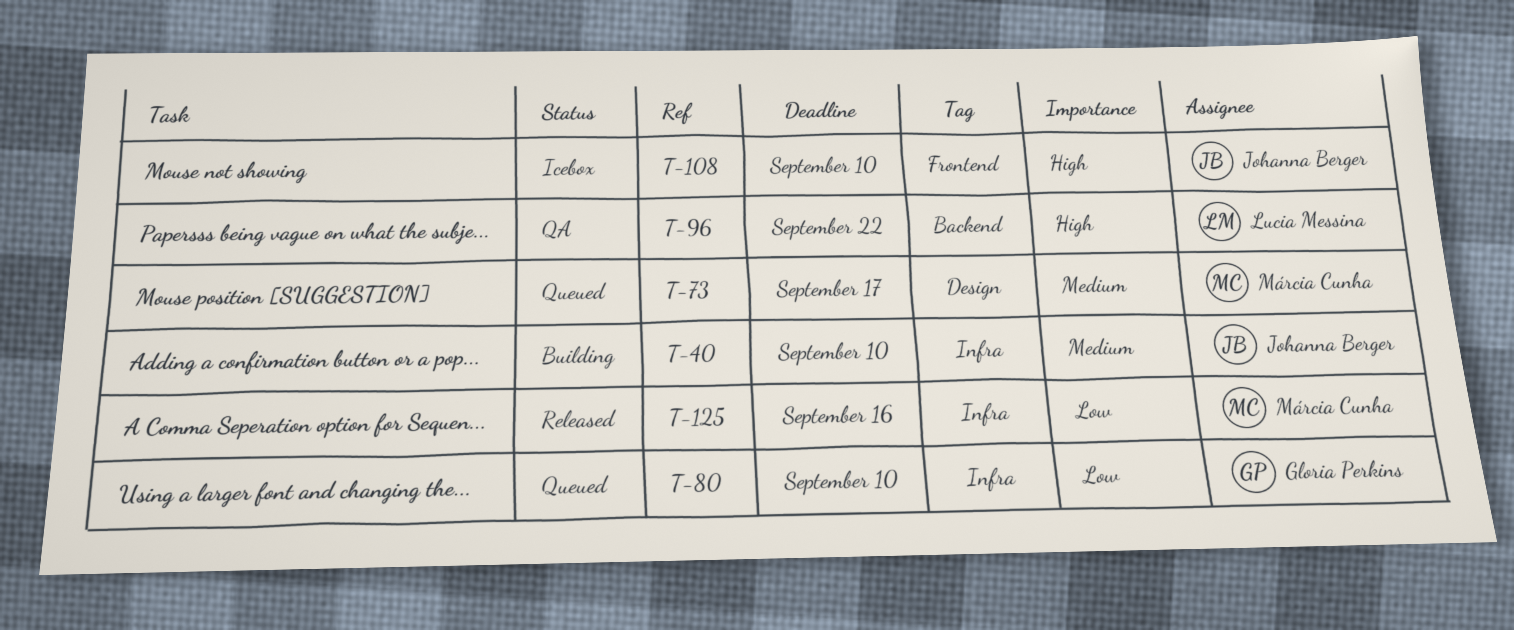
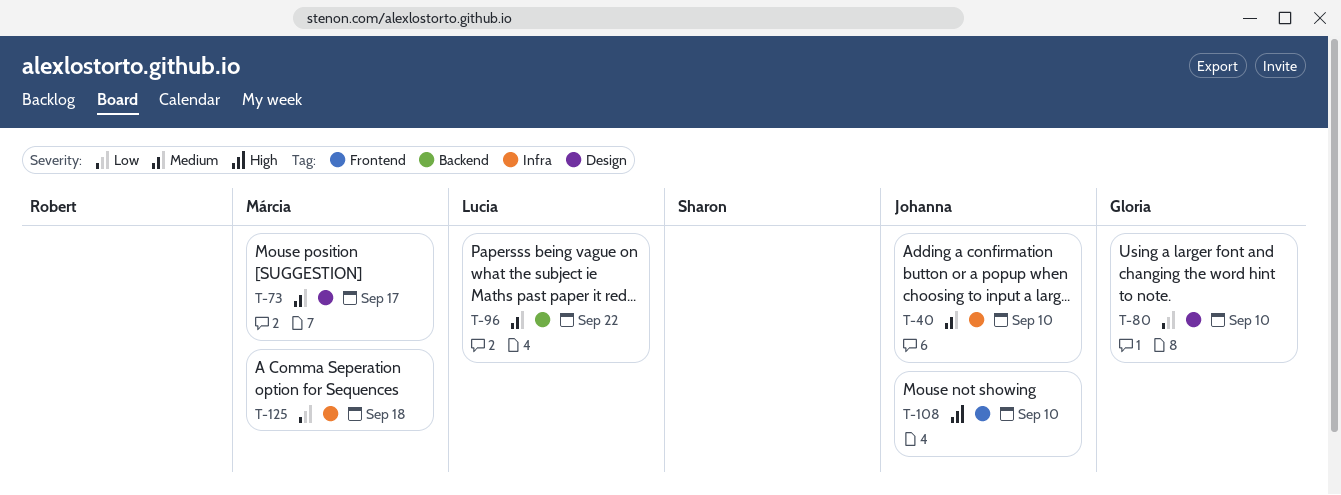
T-80, label: Infra -> Design
T-96, priority: High -> Medium
T-125, due: Sep 16 -> Sep 18

